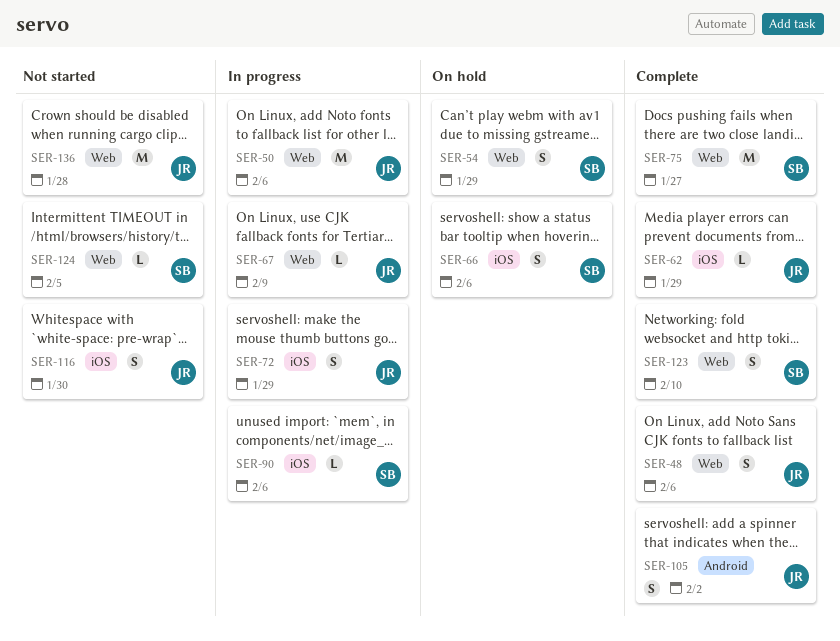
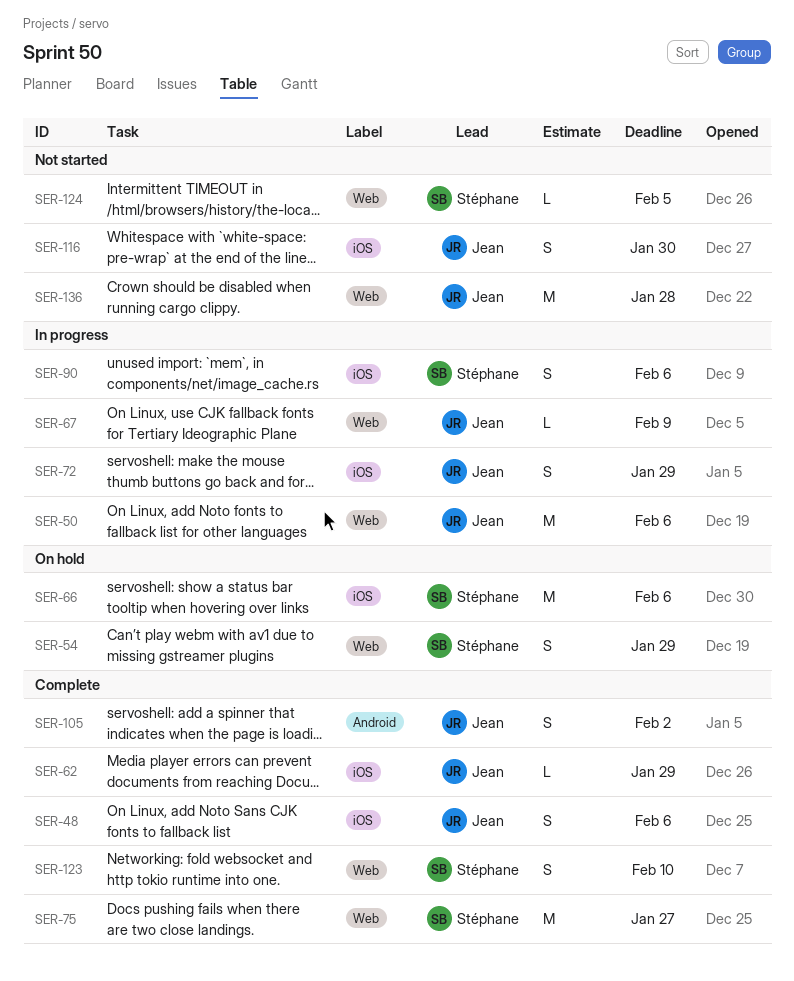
SER-48, label: Web -> iOS
SER-66, estimate: S -> M
SER-90, estimate: L -> S

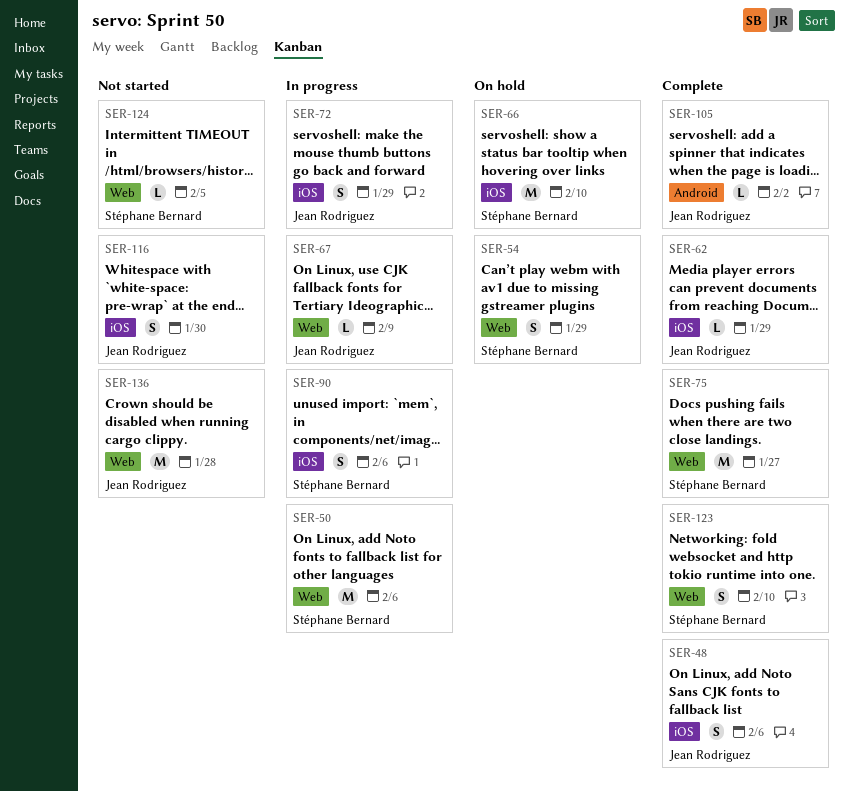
SER-50, owner: Jean Rodriguez -> Stéphane Bernard
SER-66, due: Feb 6 -> Feb 10
SER-105, estimate: S -> L

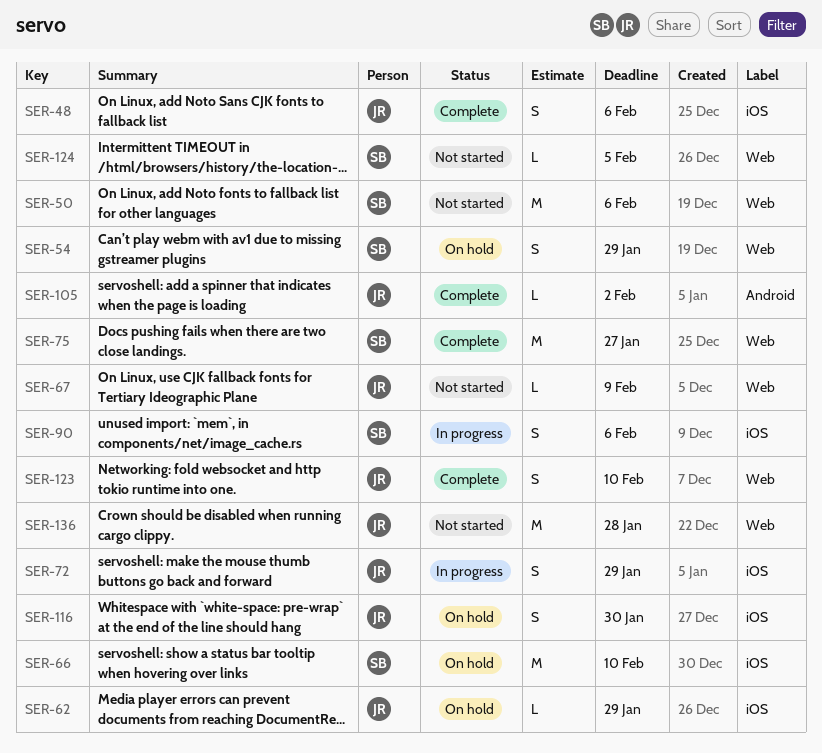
SER-50, status: In progress -> Not started
SER-62, status: Complete -> On hold
SER-67, status: In progress -> Not started
SER-116, status: Not started -> On hold
SER-123, owner: Stéphane Bernard -> Jean Rodriguez

